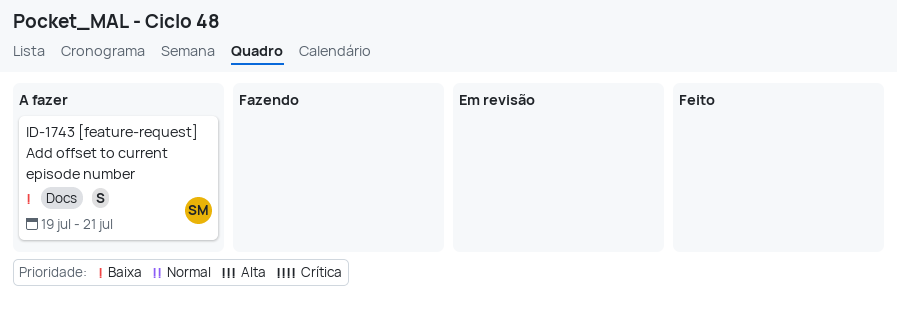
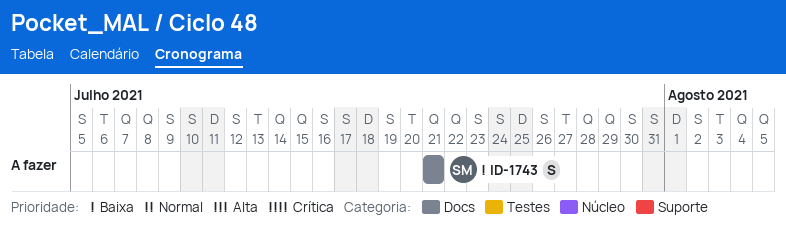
ID-1743, start: Jul 19 -> Jul 21

